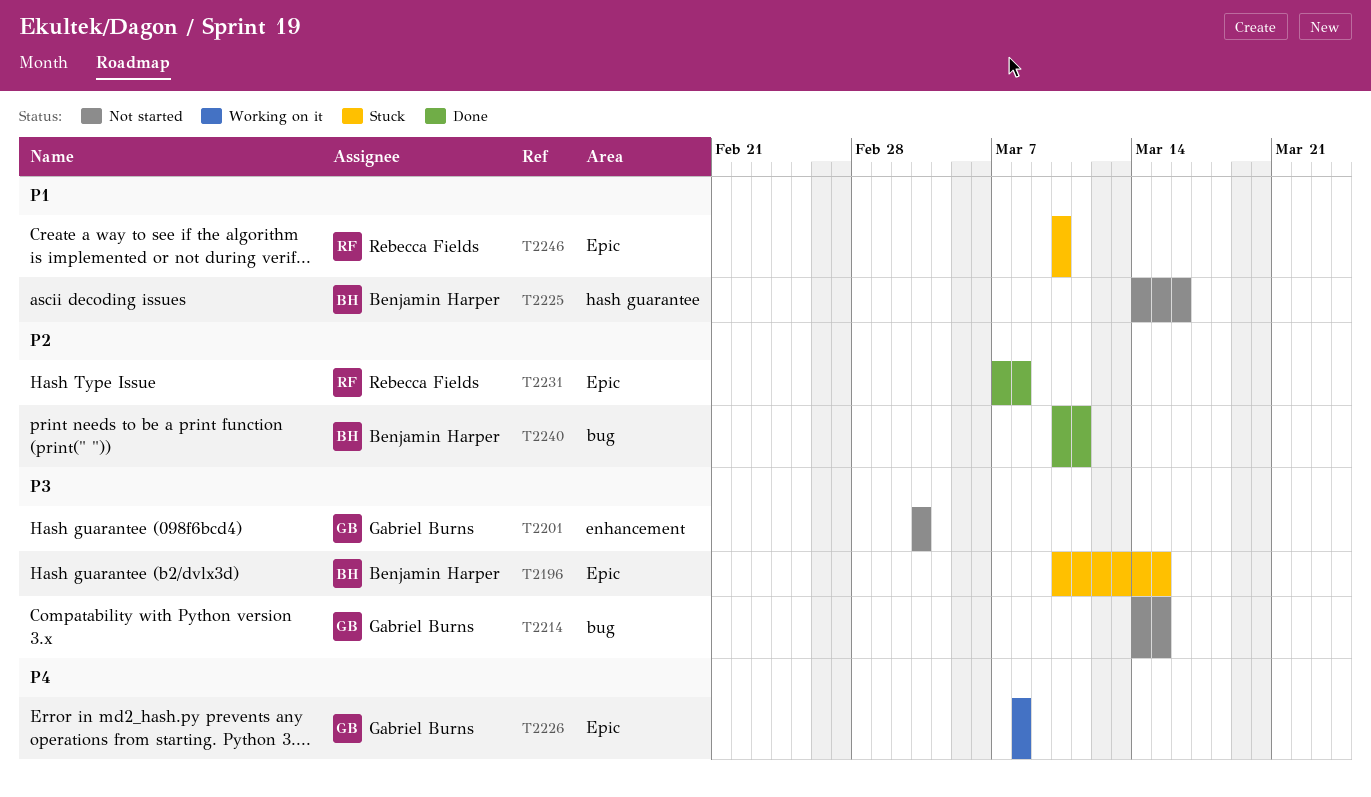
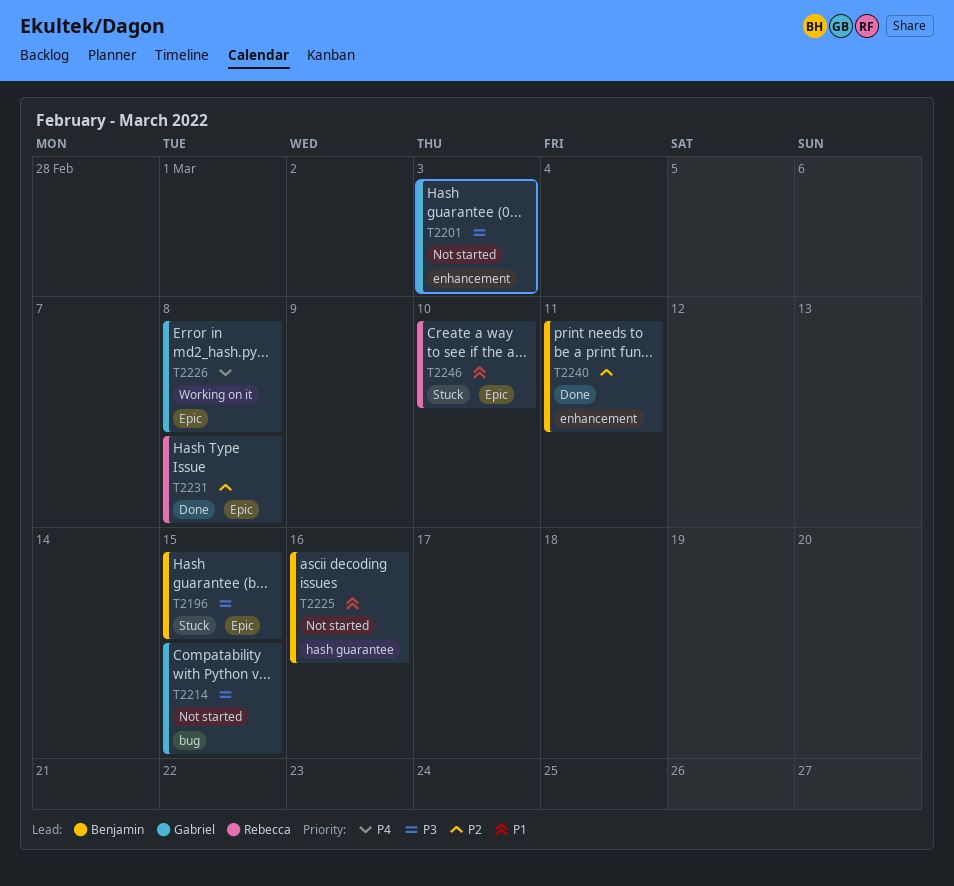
T2240, label: bug -> enhancement

